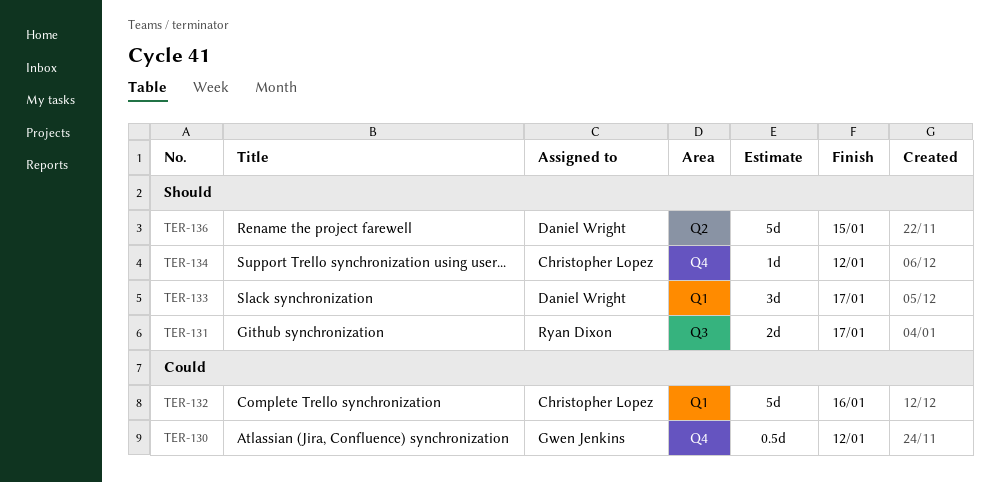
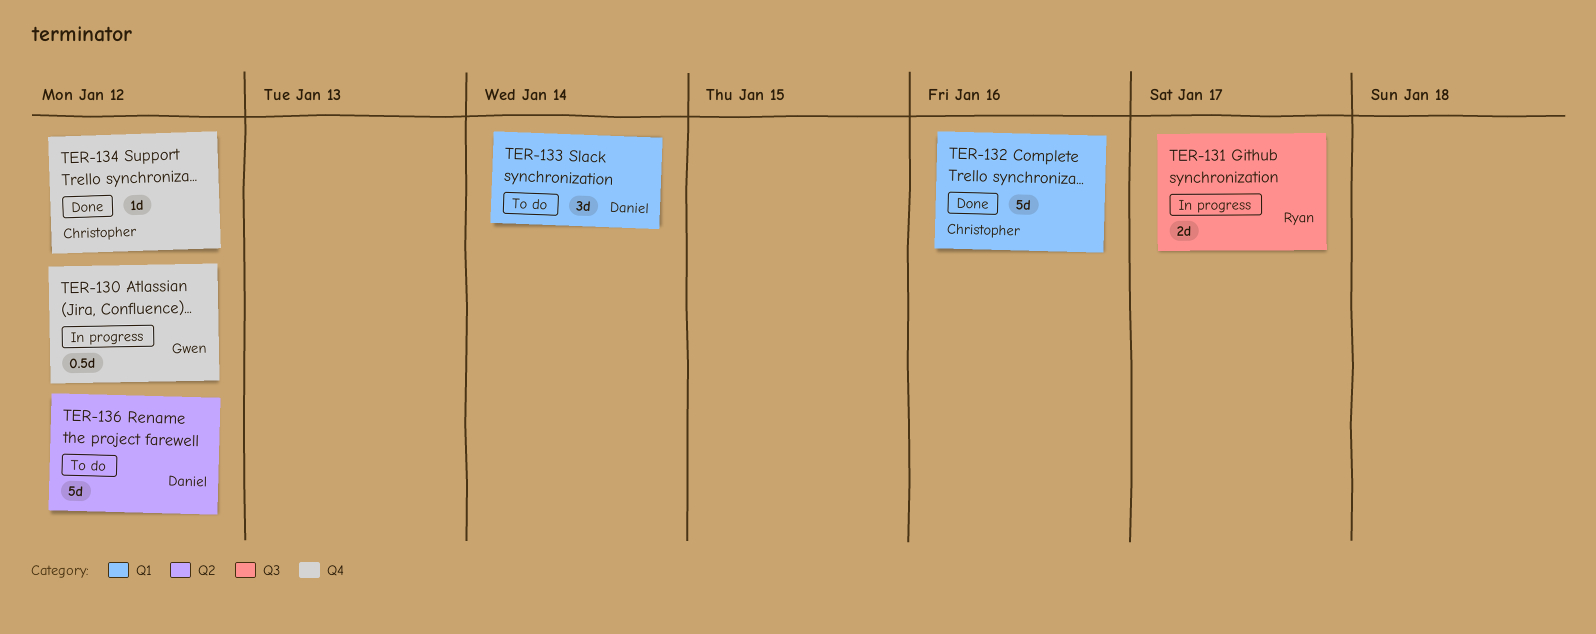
TER-133, due: Jan 17 -> Jan 14
TER-136, due: Jan 15 -> Jan 12

